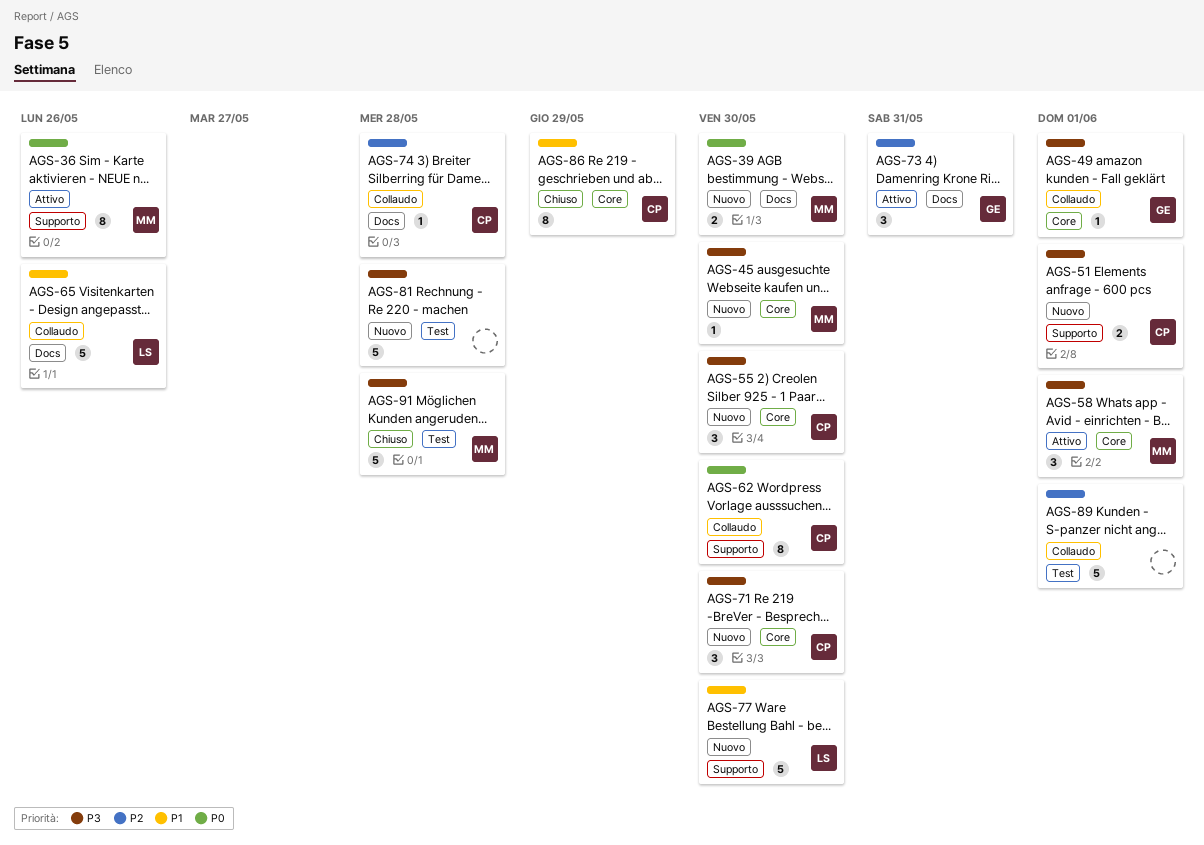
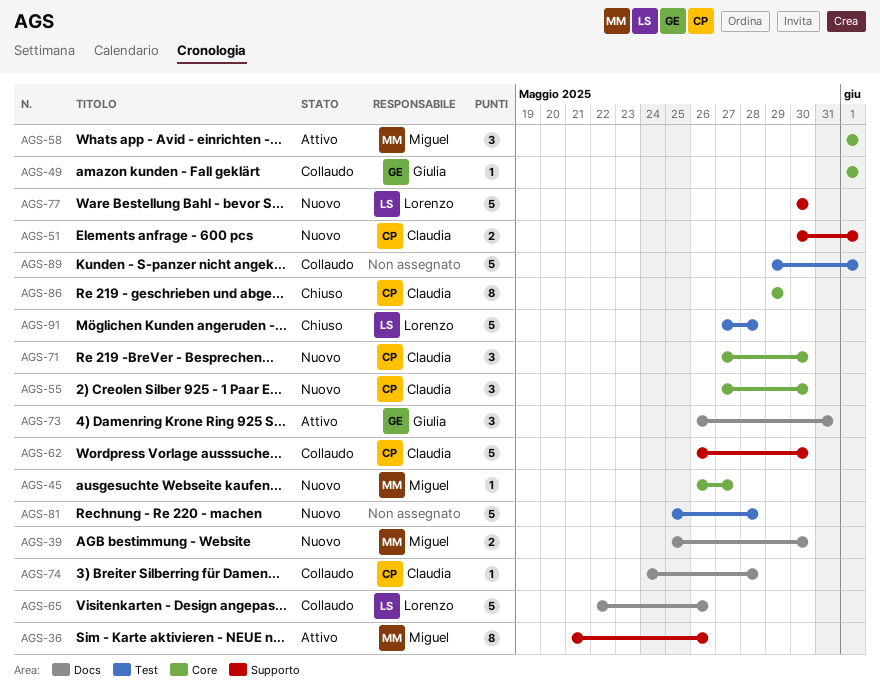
AGS-45, due: May 30 -> May 27
AGS-62, estimate: 8 -> 5
AGS-91, owner: Miguel -> Lorenzo

